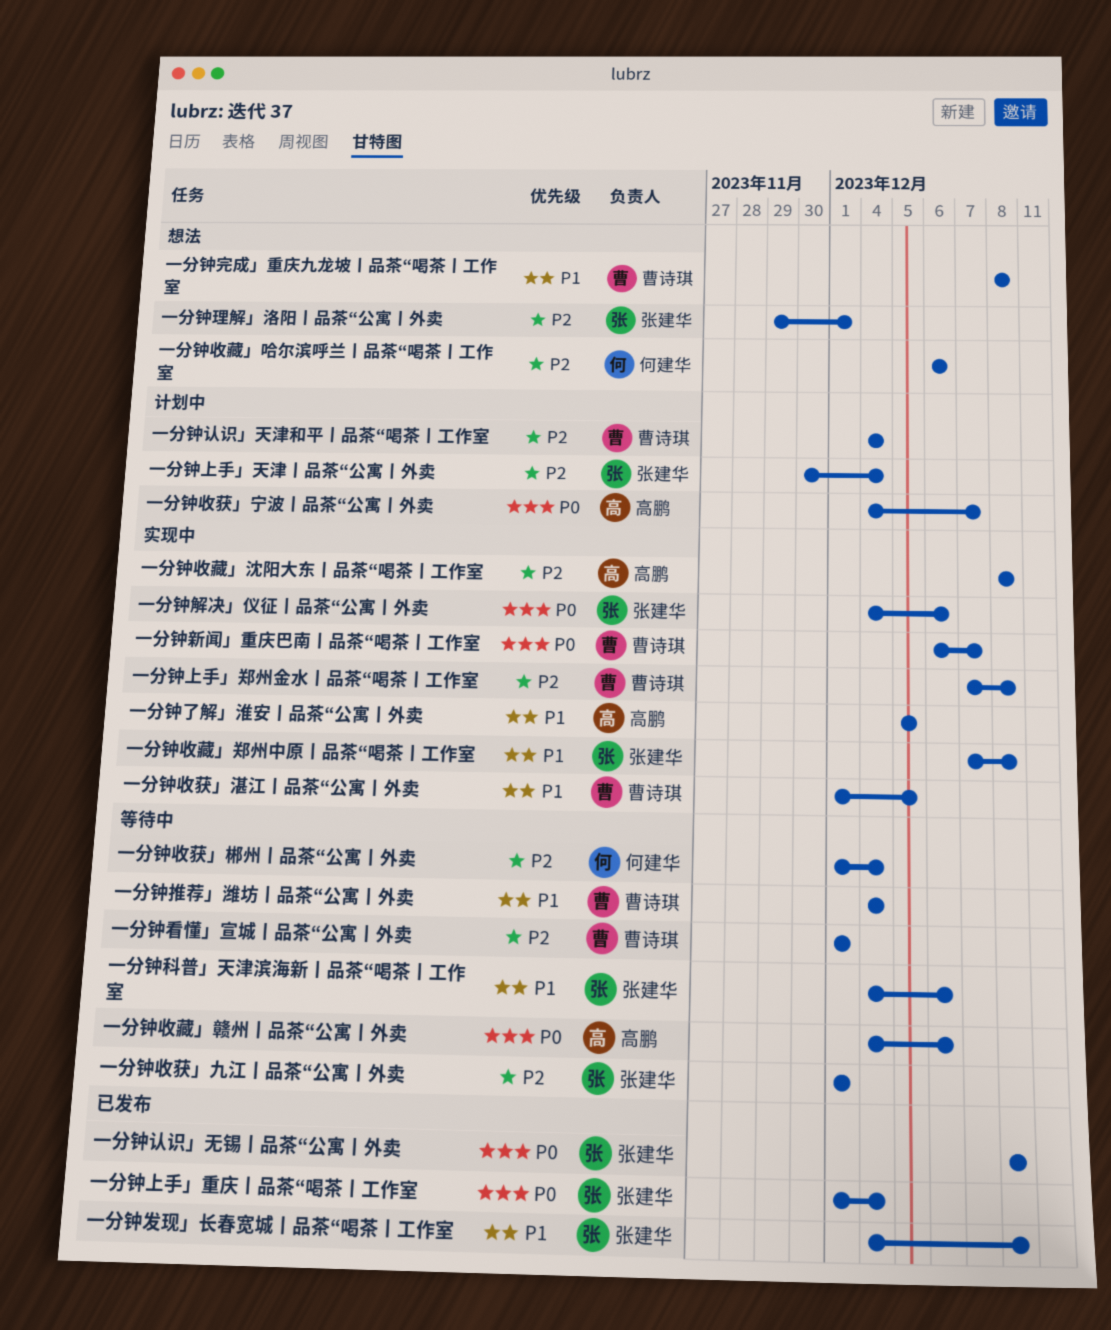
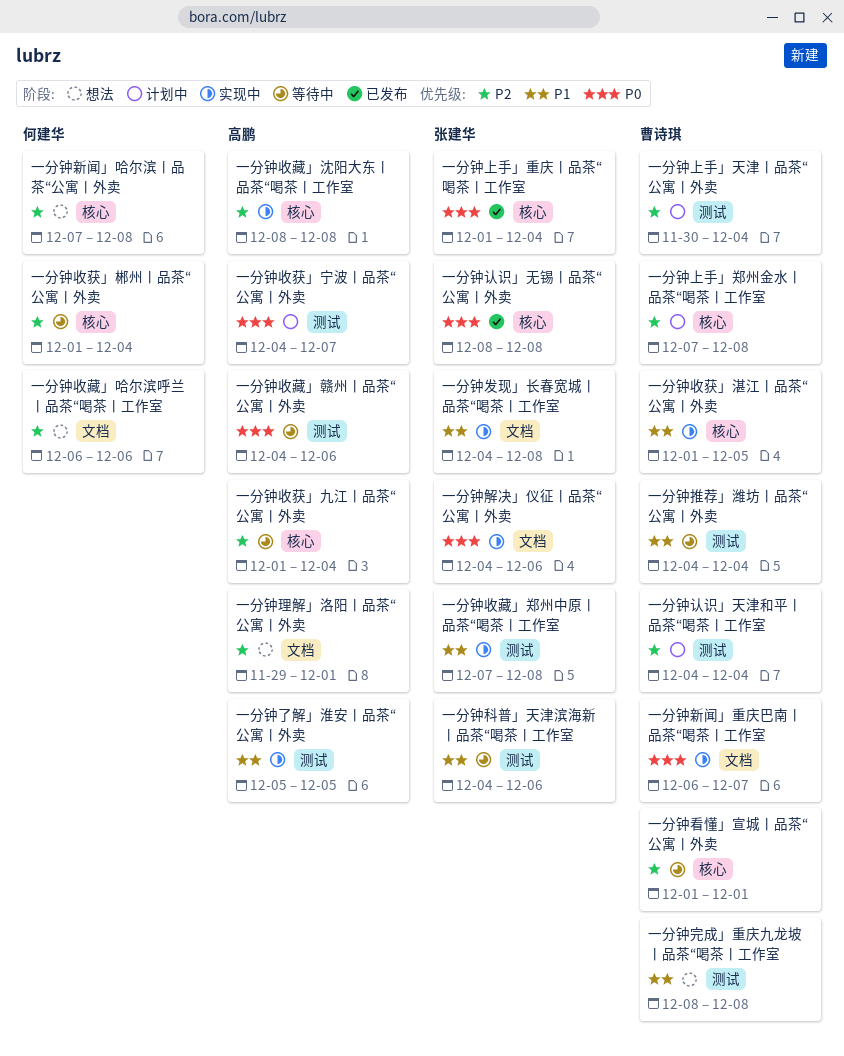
一分钟上手」天津丨品茶“公寓丨外卖, owner: 张建华 -> 曹诗琪
一分钟上手」郑州金水丨品茶“喝茶丨工作室, status: 实现中 -> 计划中
一分钟发现」长春宽城丨品茶“喝茶丨工作室, status: 已发布 -> 实现中
一分钟收获」九江丨品茶“公寓丨外卖, owner: 张建华 -> 高鹏
一分钟收获」九江丨品茶“公寓丨外卖, due: Dec 1 -> Dec 4
一分钟新闻」哈尔滨丨品茶“公寓丨外卖: none -> present
一分钟理解」洛阳丨品茶“公寓丨外卖, owner: 张建华 -> 高鹏

